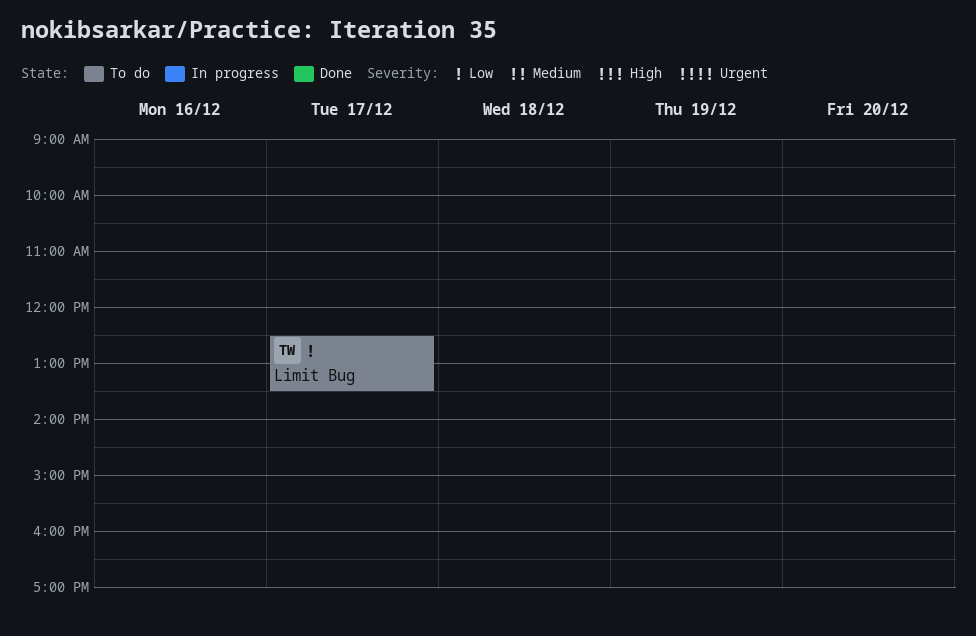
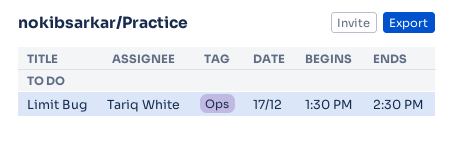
Limit Bug, begins: 12:30 -> 13:30
Limit Bug, ends: 13:30 -> 14:30

